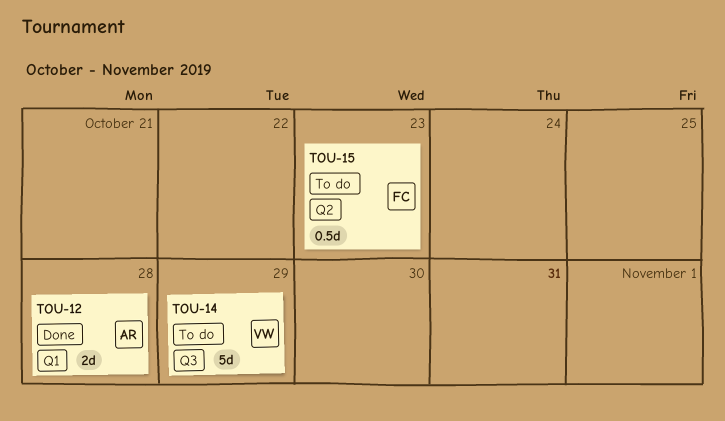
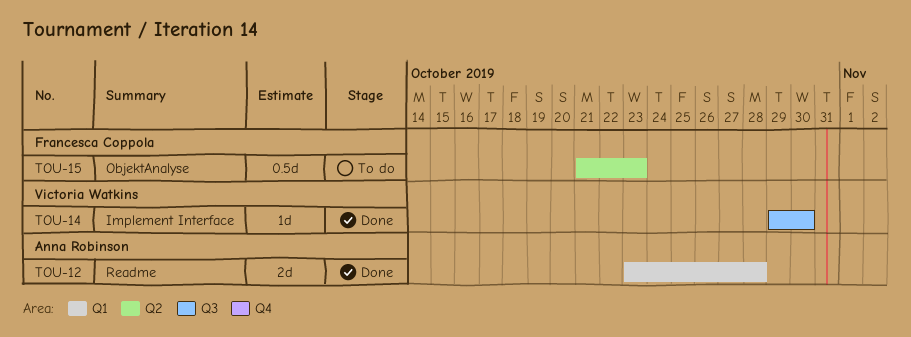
TOU-14, status: To do -> Done
TOU-14, estimate: 5d -> 1d
TOU-14, due: Oct 29 -> Oct 30

